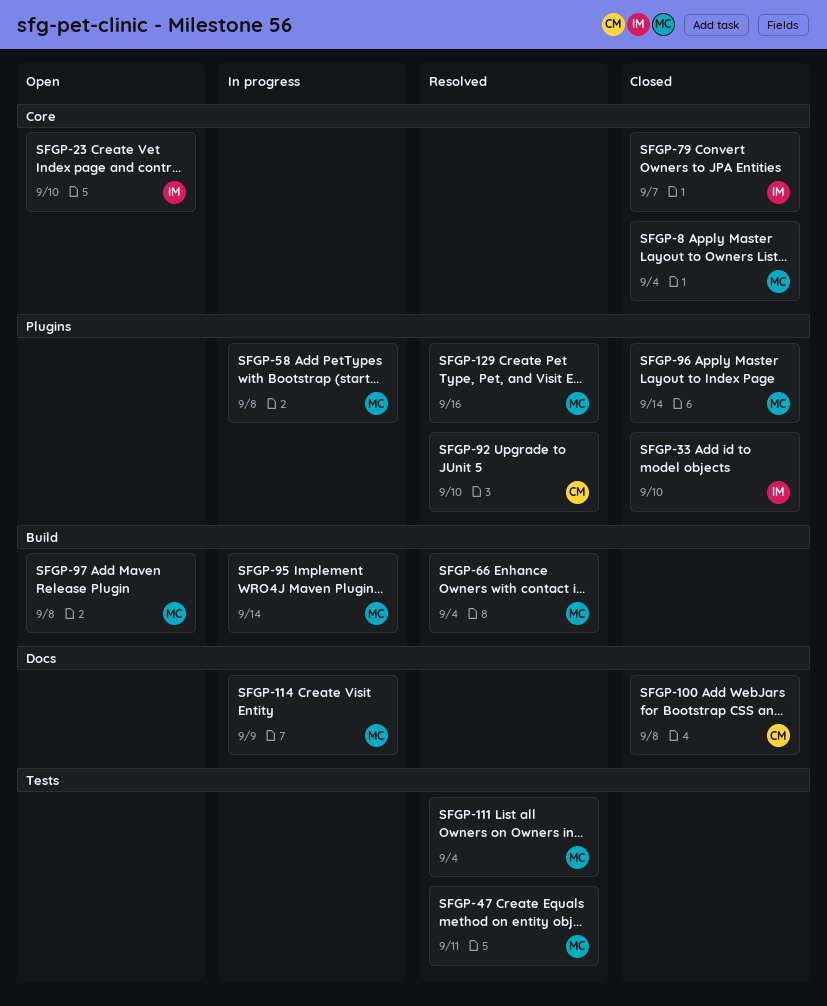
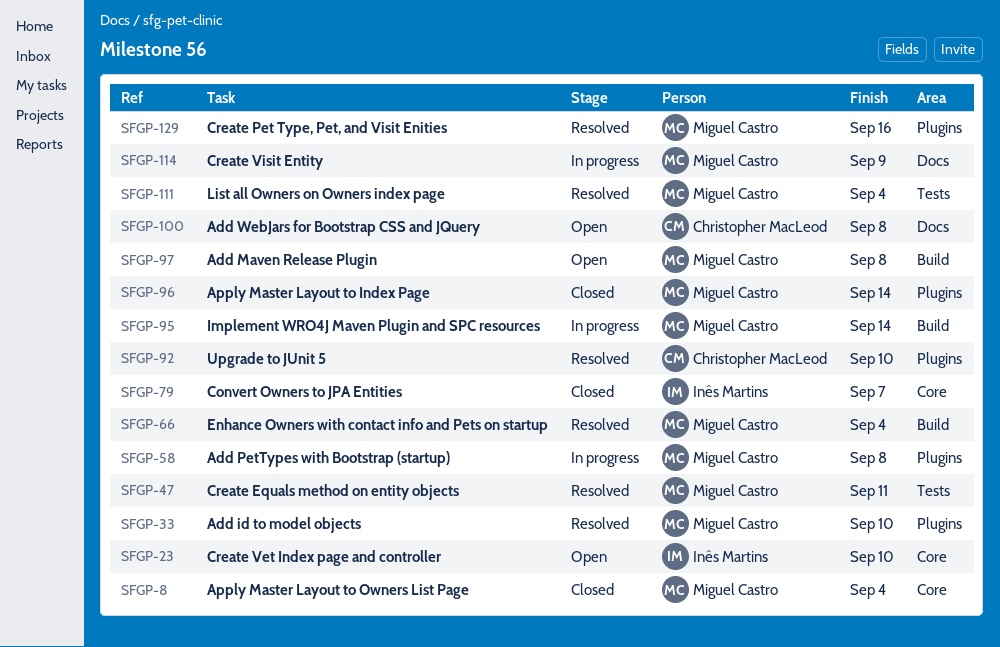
SFGP-33, status: Closed -> Resolved
SFGP-33, owner: Inês Martins -> Miguel Castro
SFGP-100, status: Closed -> Open

